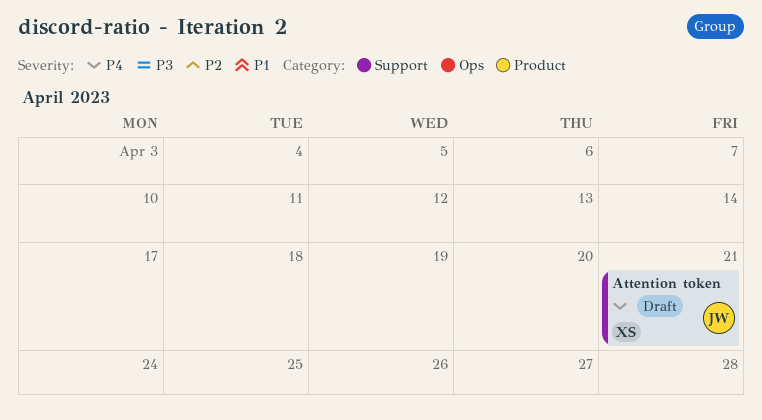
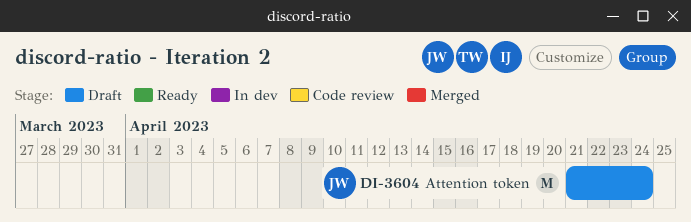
Attention token, estimate: XS -> M
Attention token, due: Apr 21 -> Apr 24

